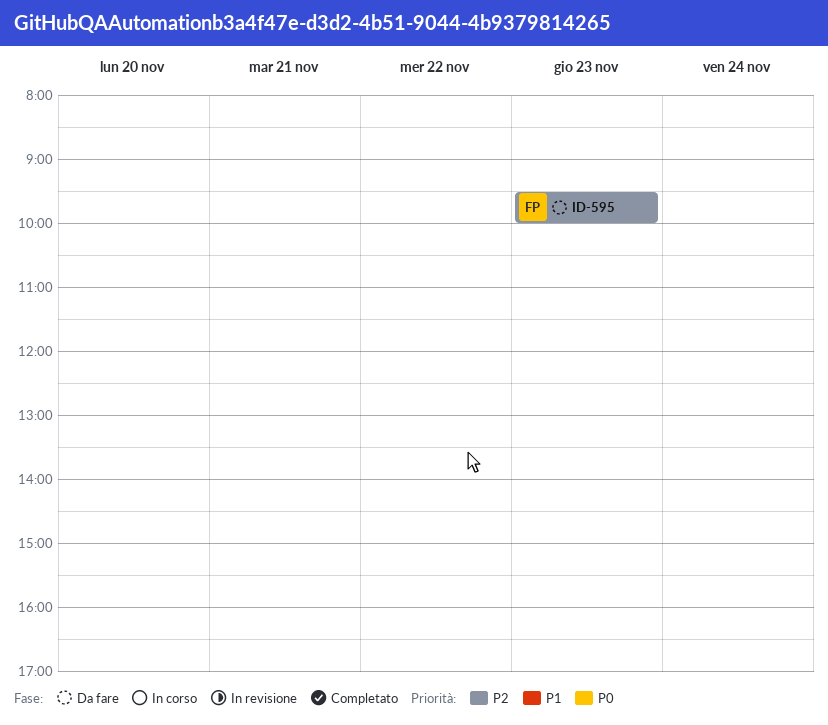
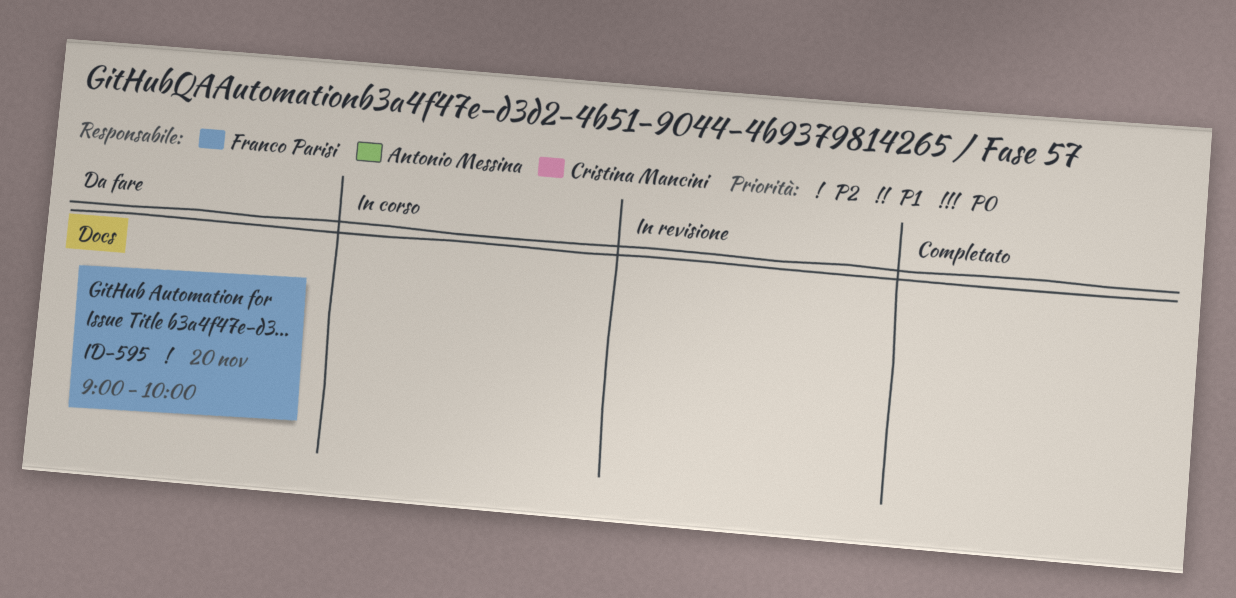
ID-595, day: Nov 23 -> Nov 20
ID-595, begins: 09:30 -> 09:00

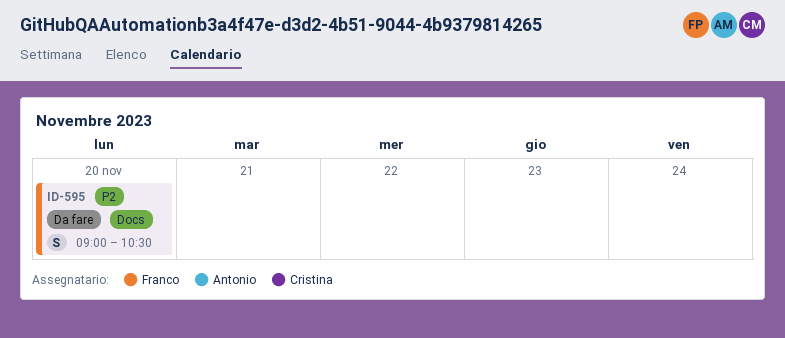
ID-595, ends: 10:00 -> 10:30

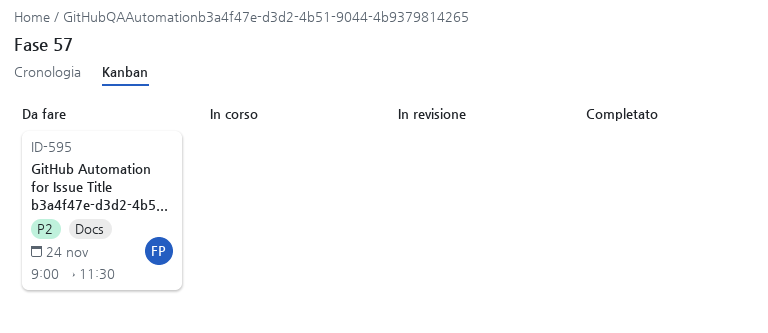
ID-595, day: Nov 20 -> Nov 24
ID-595, ends: 10:30 -> 11:30

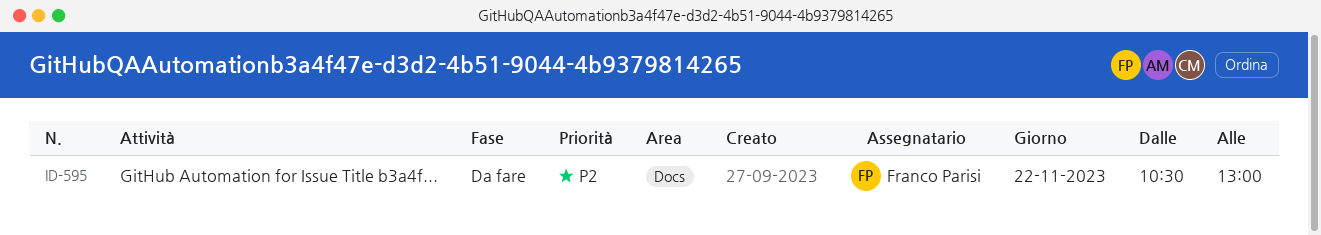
ID-595, day: Nov 24 -> Nov 22
ID-595, begins: 09:00 -> 10:30
ID-595, ends: 11:30 -> 13:00

